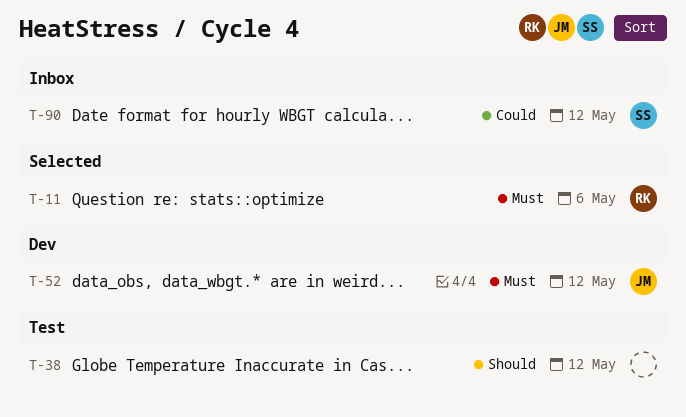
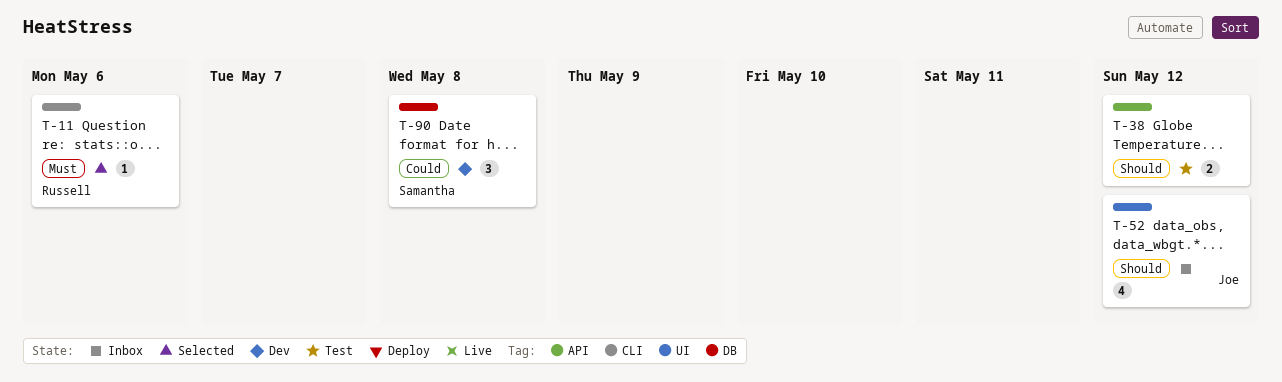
T-52, status: Dev -> Inbox
T-52, priority: Must -> Should
T-90, status: Inbox -> Dev
T-90, due: May 12 -> May 8

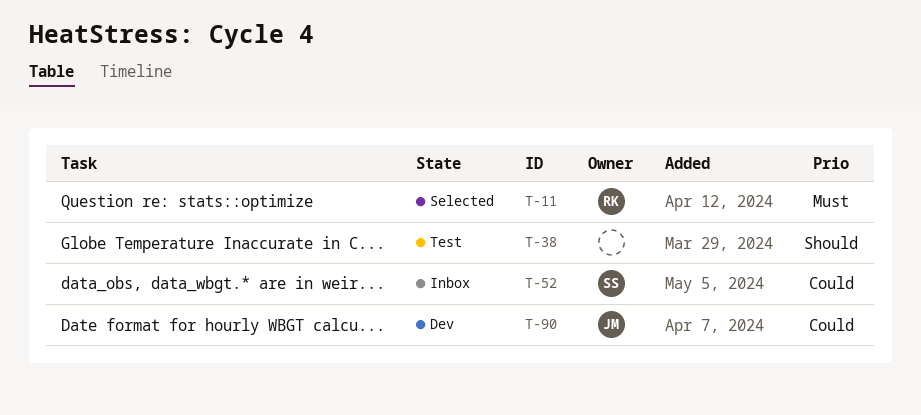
T-52, owner: Joe -> Samantha
T-52, priority: Should -> Could
T-90, owner: Samantha -> Joe

